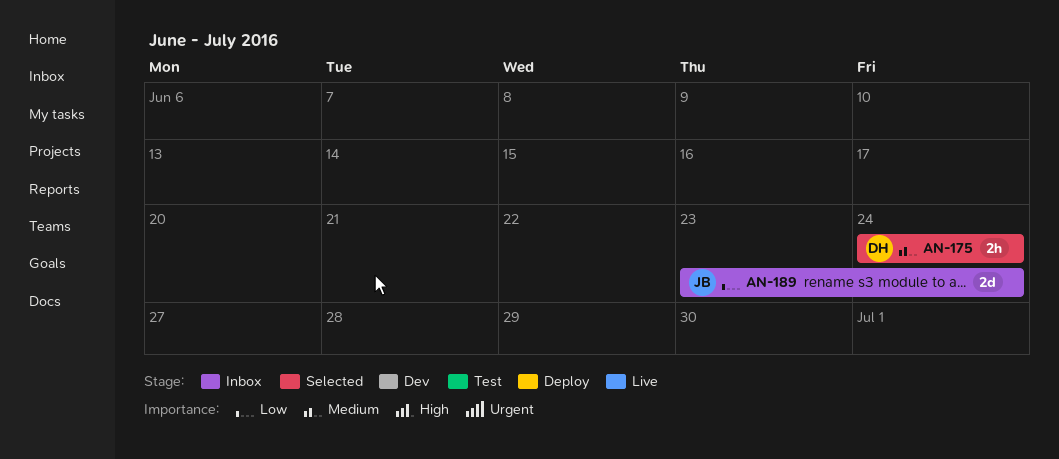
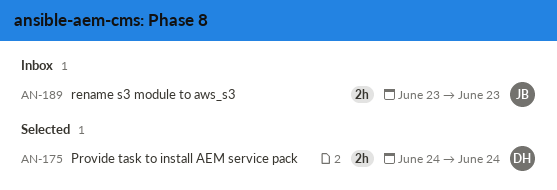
AN-189, estimate: 2d -> 2h
AN-189, due: Jun 24 -> Jun 23

